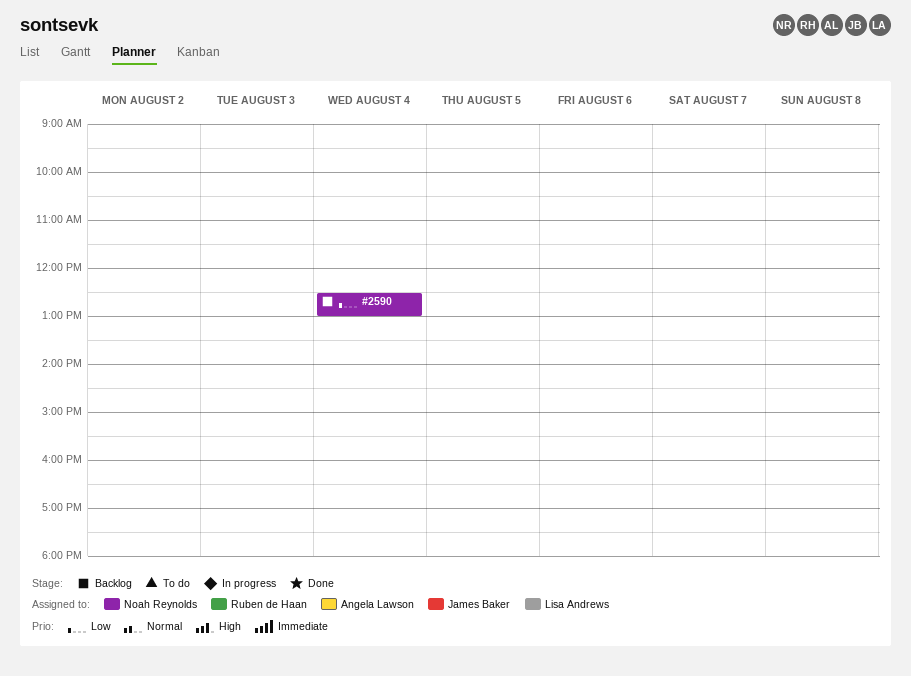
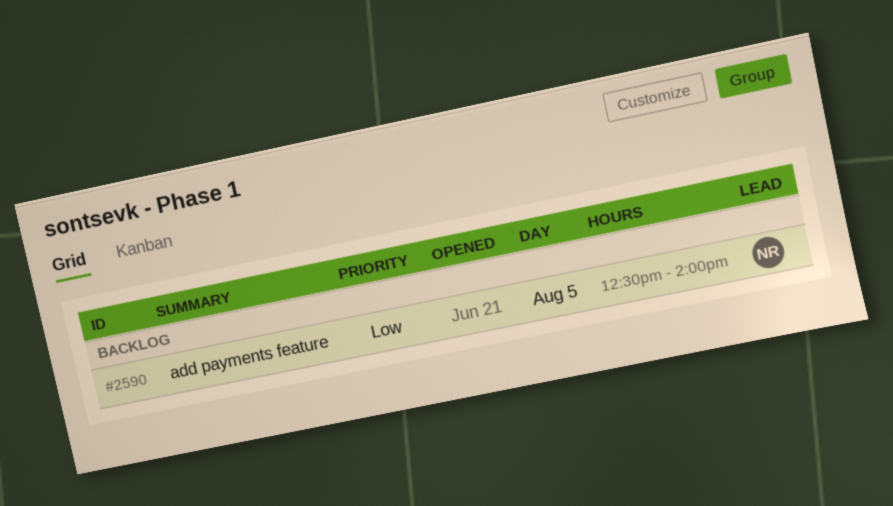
#2590, day: Aug 4 -> Aug 5
#2590, ends: 13:00 -> 14:00

